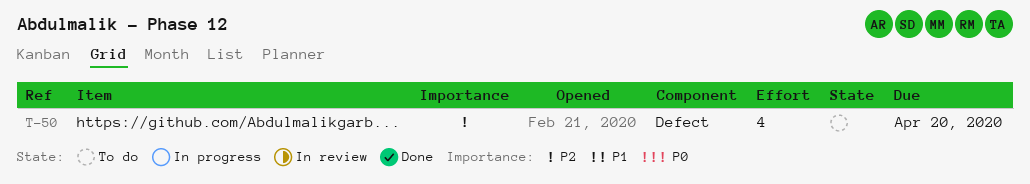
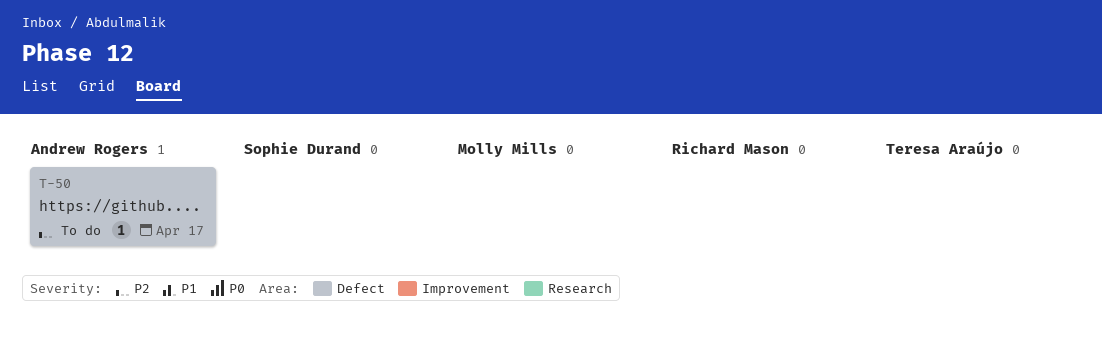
T-50, estimate: 4 -> 1
T-50, due: Apr 20 -> Apr 17

